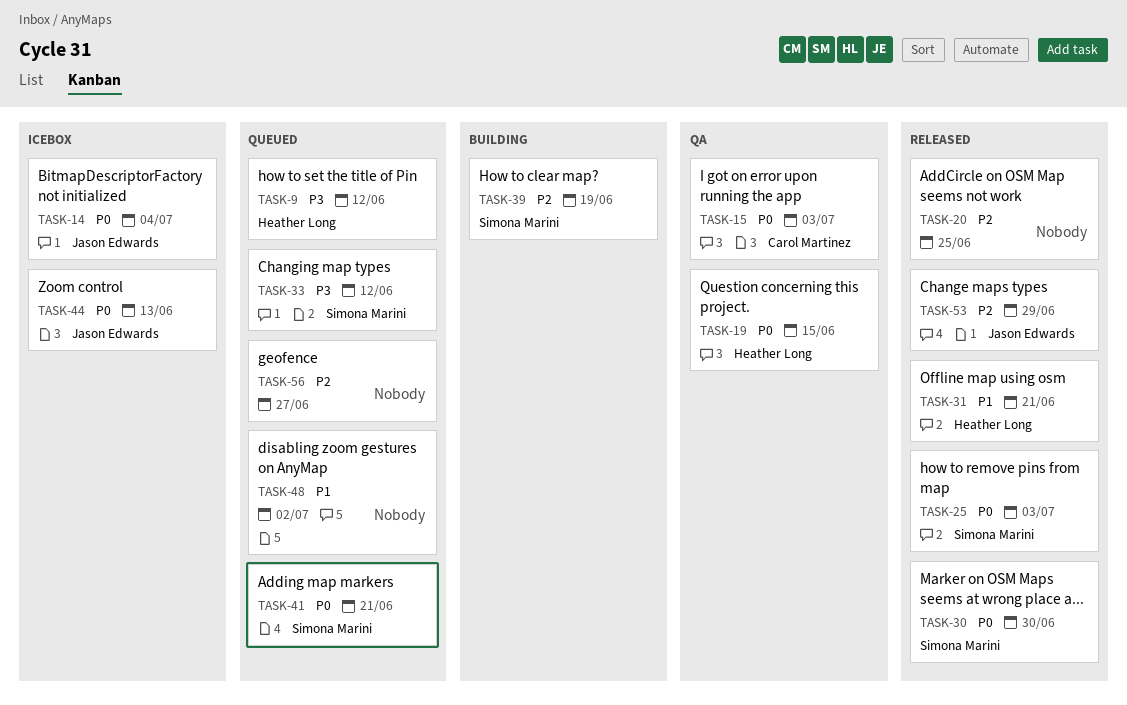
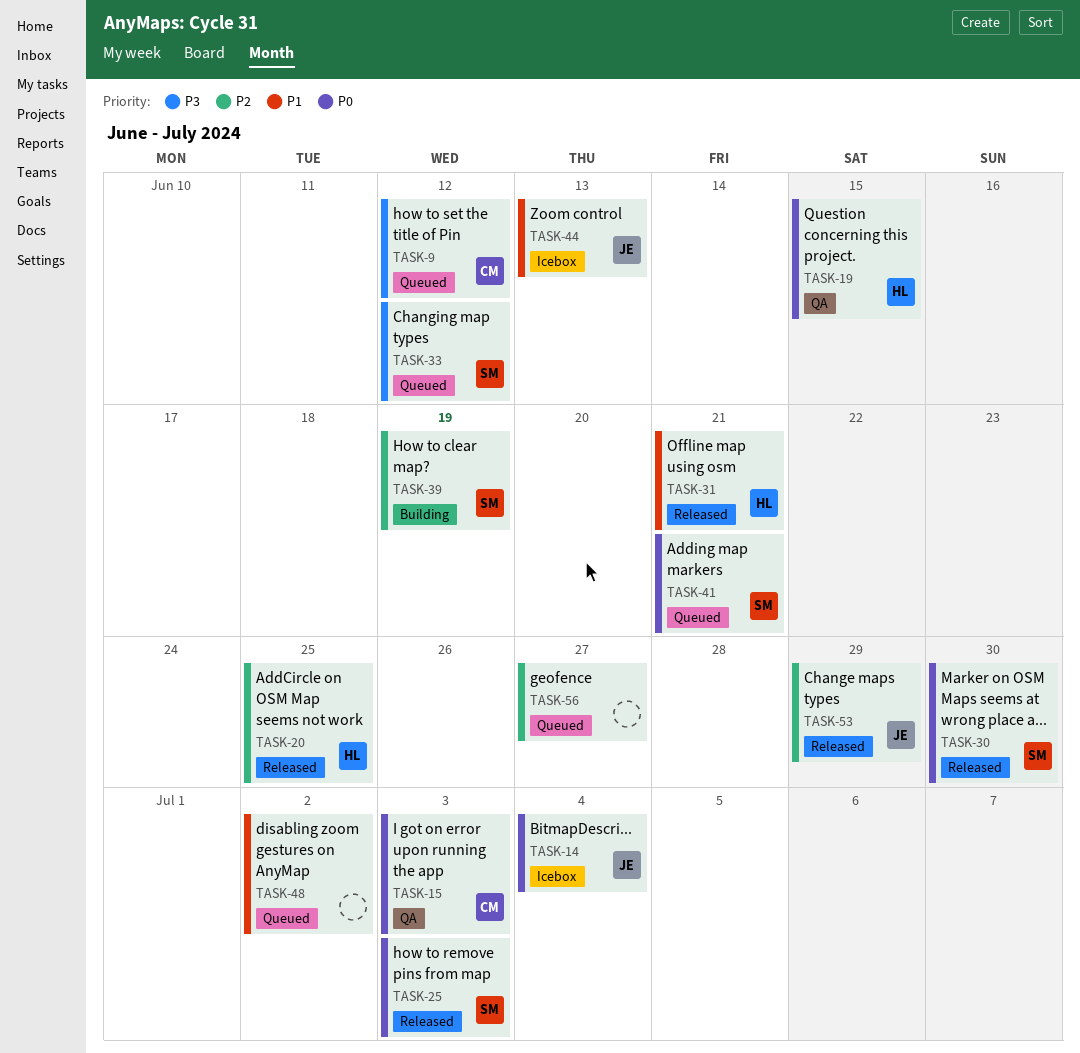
TASK-9, owner: Heather Long -> Carol Martinez
TASK-20, owner: none -> Heather Long
TASK-44, priority: P0 -> P1

